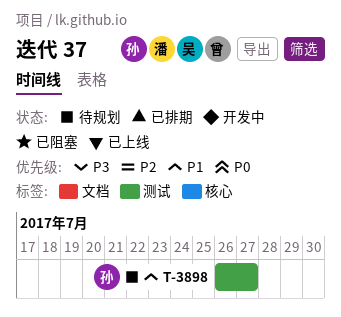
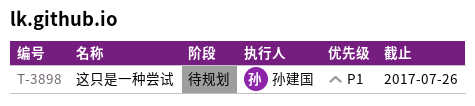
T-3898, due: Jul 27 -> Jul 26

